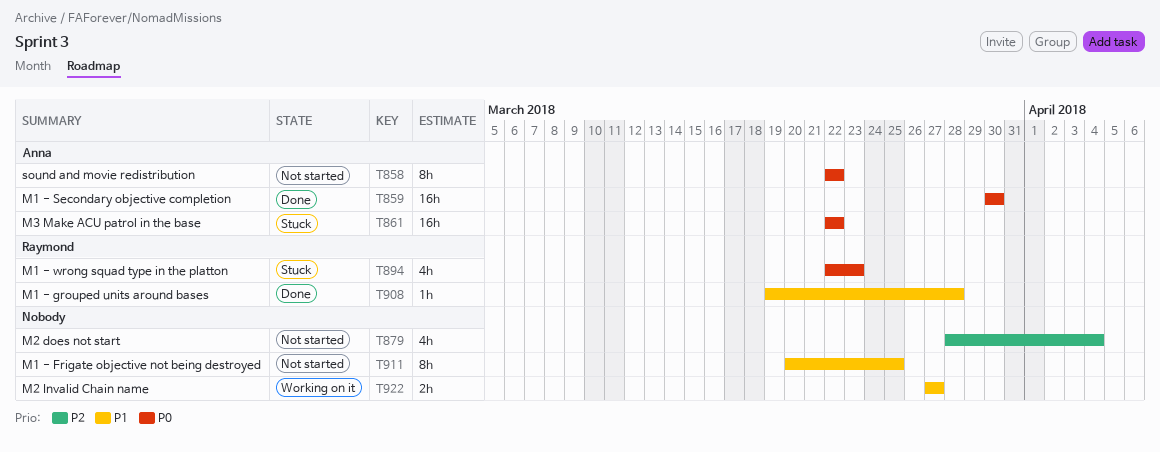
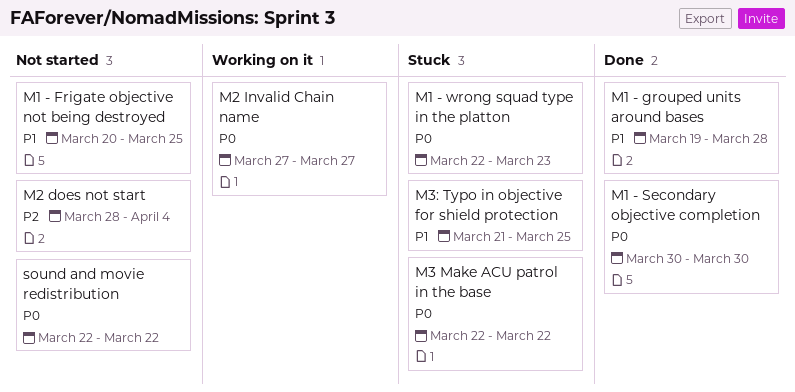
M2 Invalid Chain name, priority: P1 -> P0
M3: Typo in objective for shield protection: none -> present

